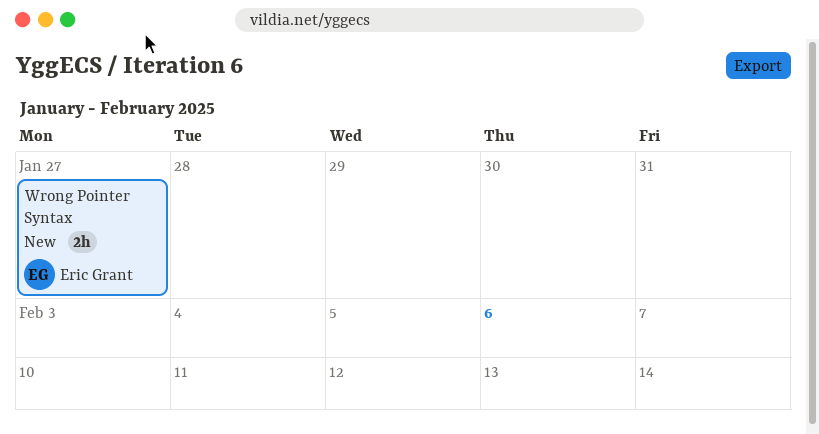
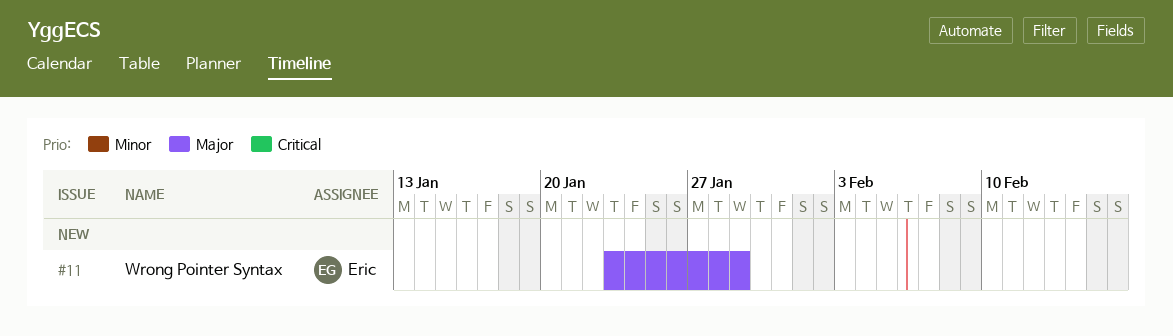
Wrong Pointer Syntax, due: Jan 27 -> Jan 29

